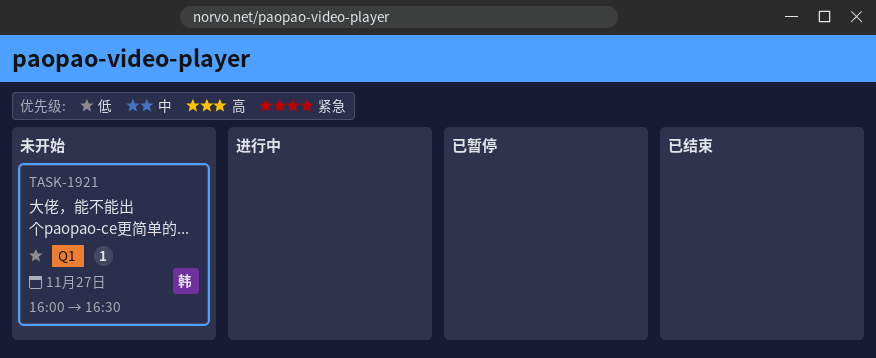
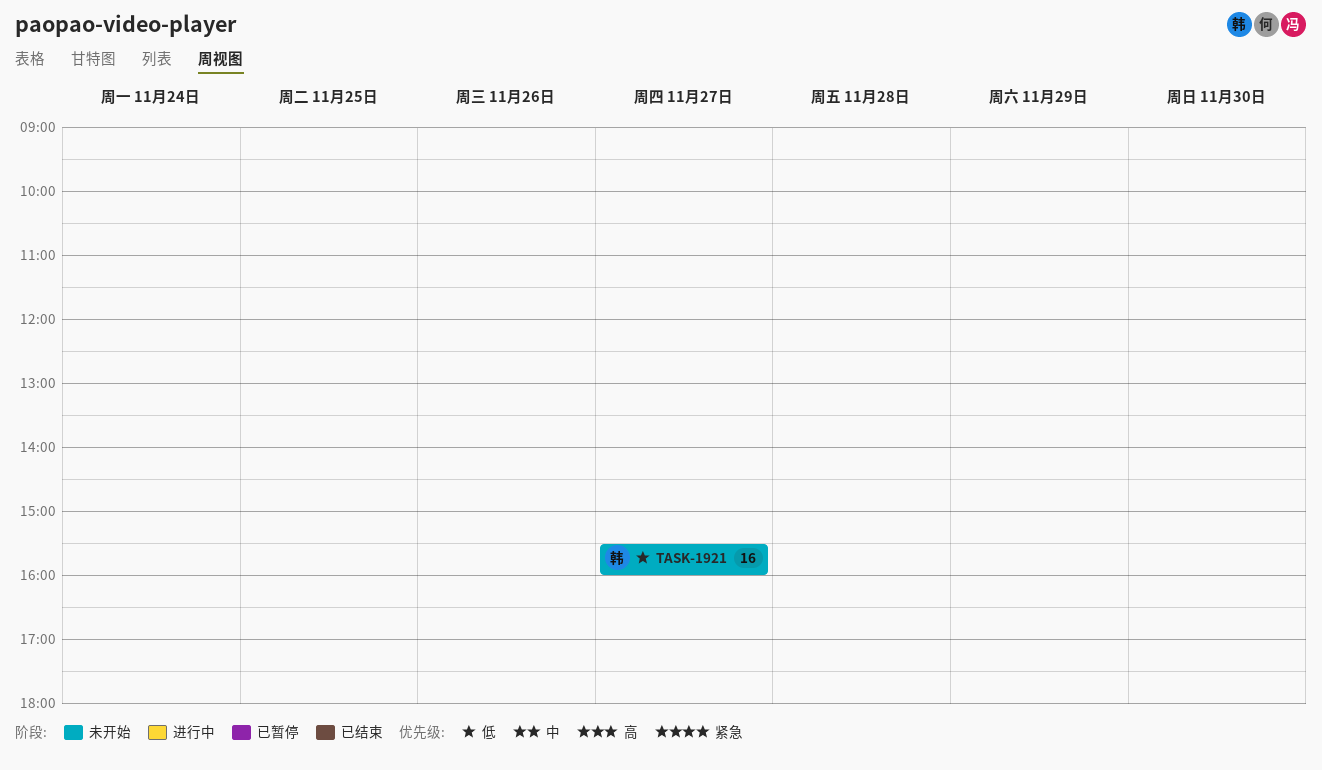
TASK-1921, estimate: 1 -> 16
TASK-1921, begins: 16:00 -> 15:30
TASK-1921, ends: 16:30 -> 16:00

